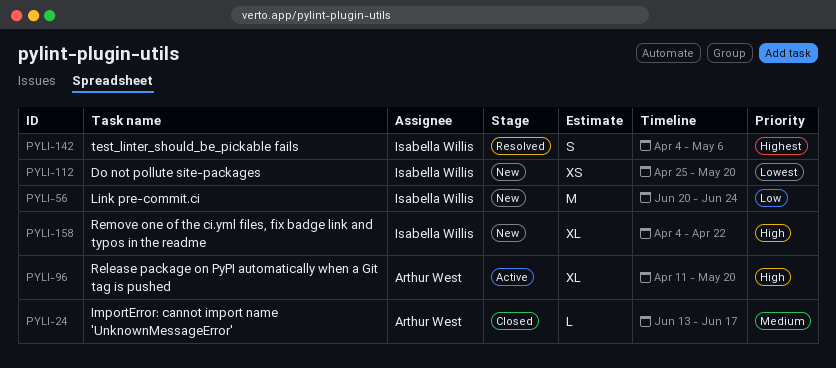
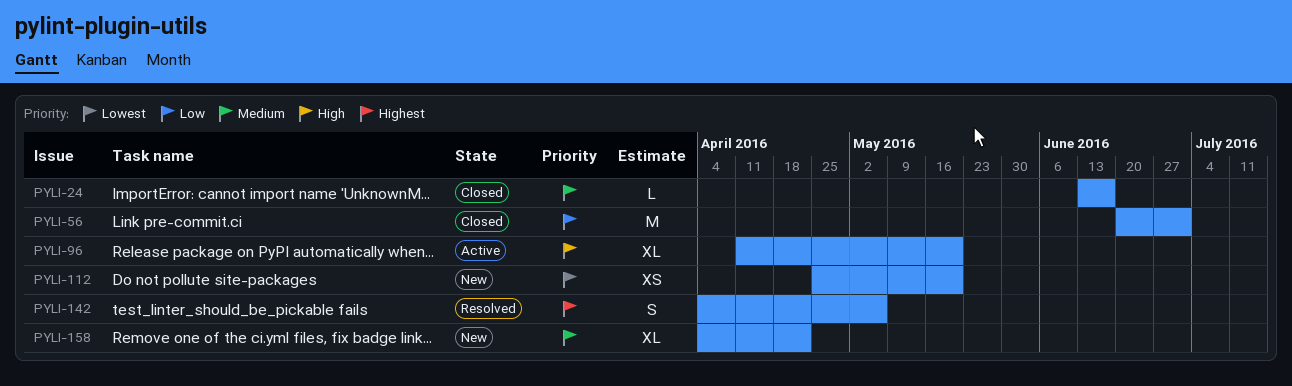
PYLI-56, status: New -> Closed
PYLI-56, due: Jun 24 -> Jul 1
PYLI-158, priority: High -> Medium

